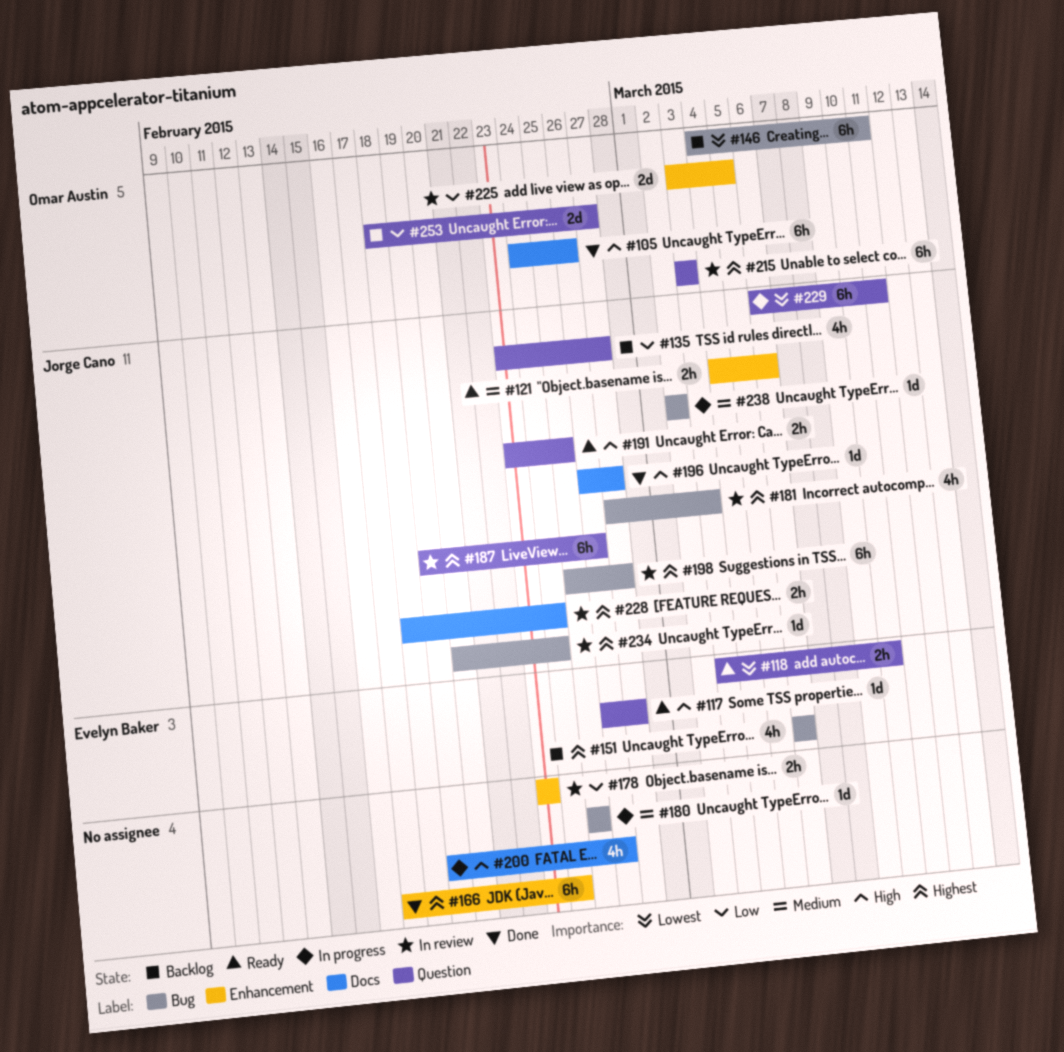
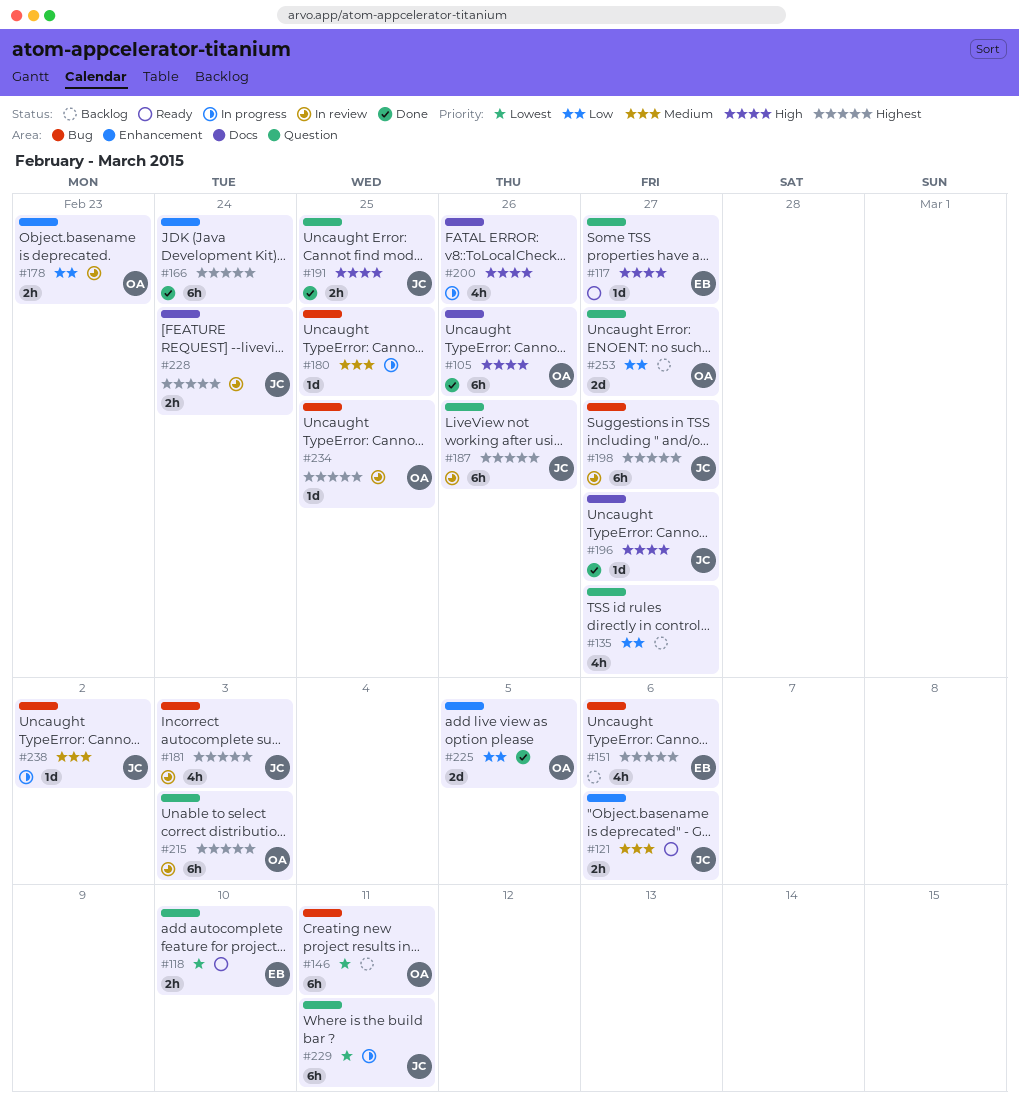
#135, owner: Jorge Cano -> none
#178, owner: none -> Omar Austin
#191, status: Ready -> Done
#225, status: In review -> Done
#234, owner: Jorge Cano -> Omar Austin
#234, due: Feb 24 -> Feb 25

